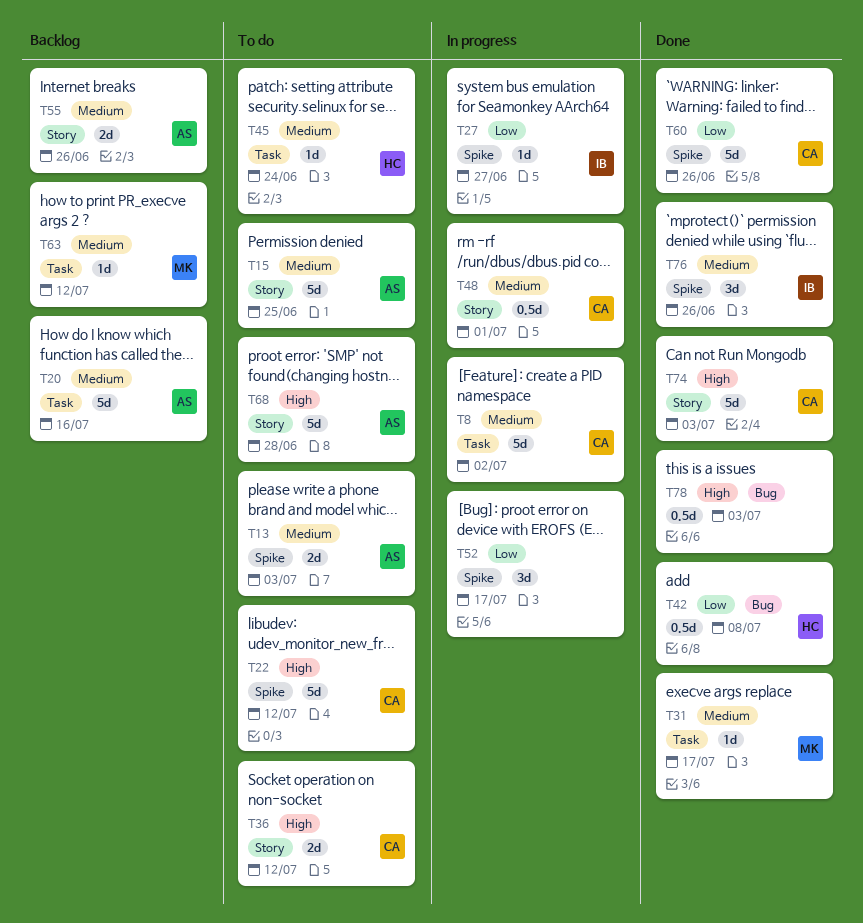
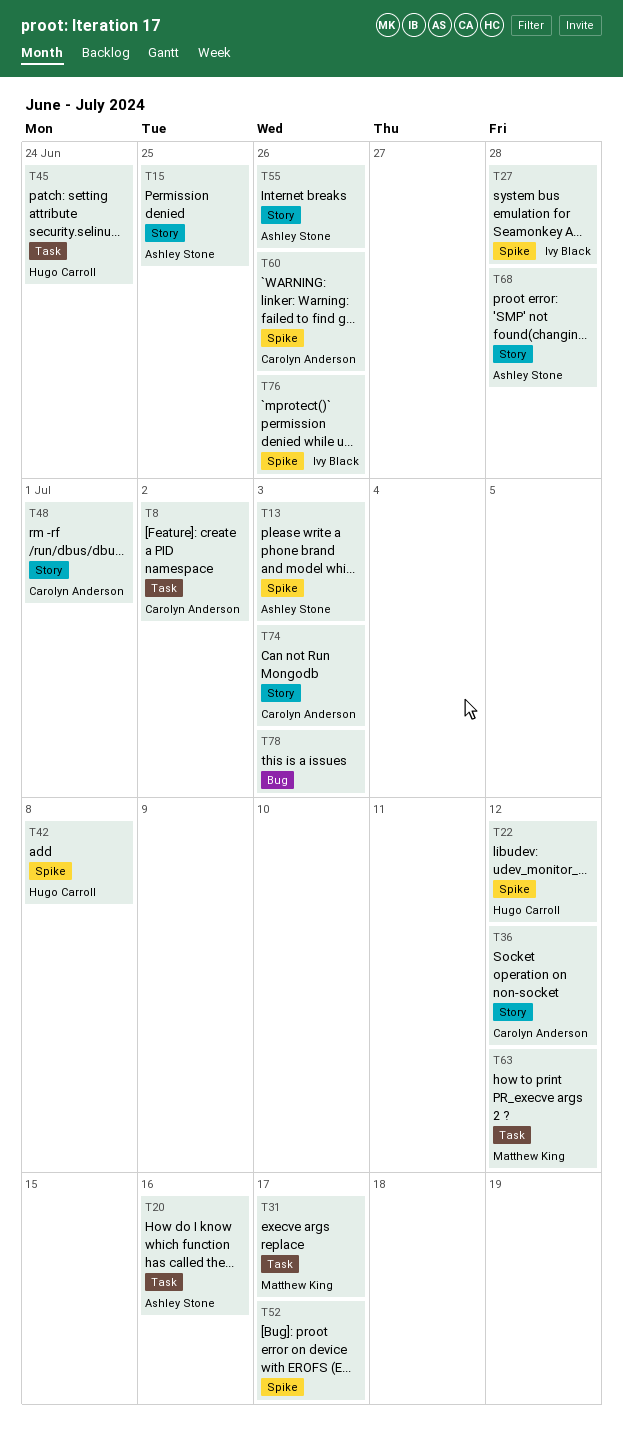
T22, owner: Carolyn Anderson -> Hugo Carroll
T27, due: Jun 27 -> Jun 28
T42, label: Bug -> Spike

